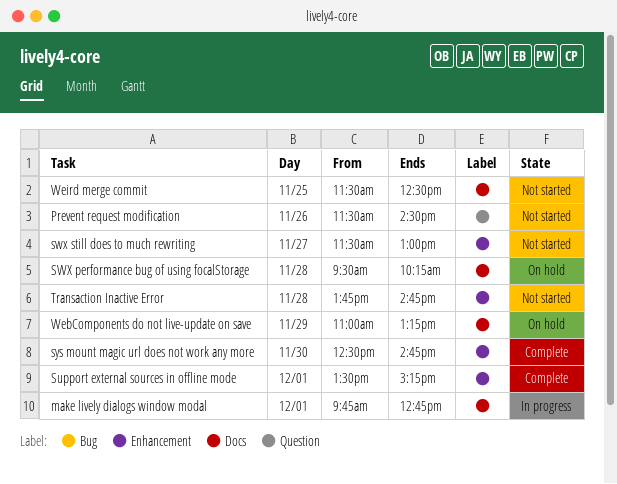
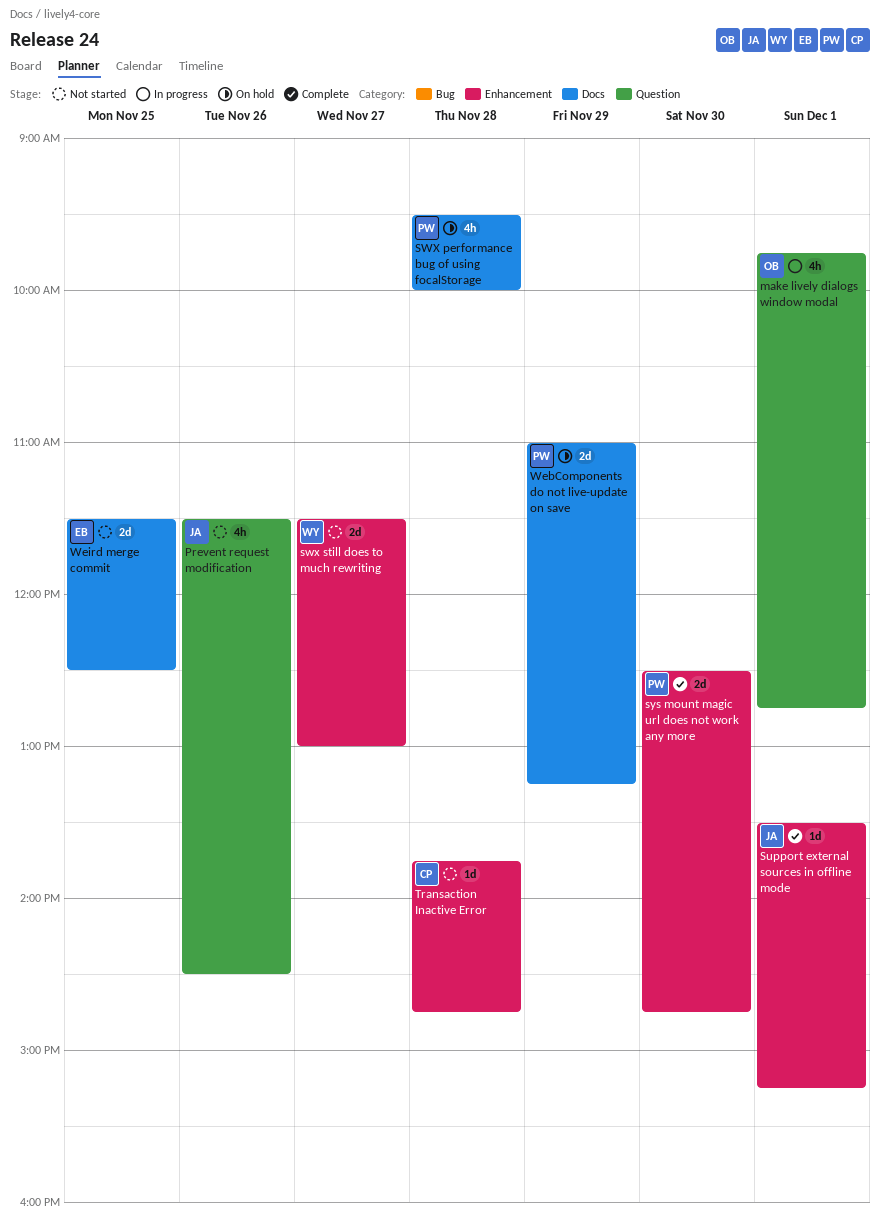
make lively dialogs window modal, label: Docs -> Question
SWX performance bug of using focalStorage, ends: 10:15 -> 10:00

